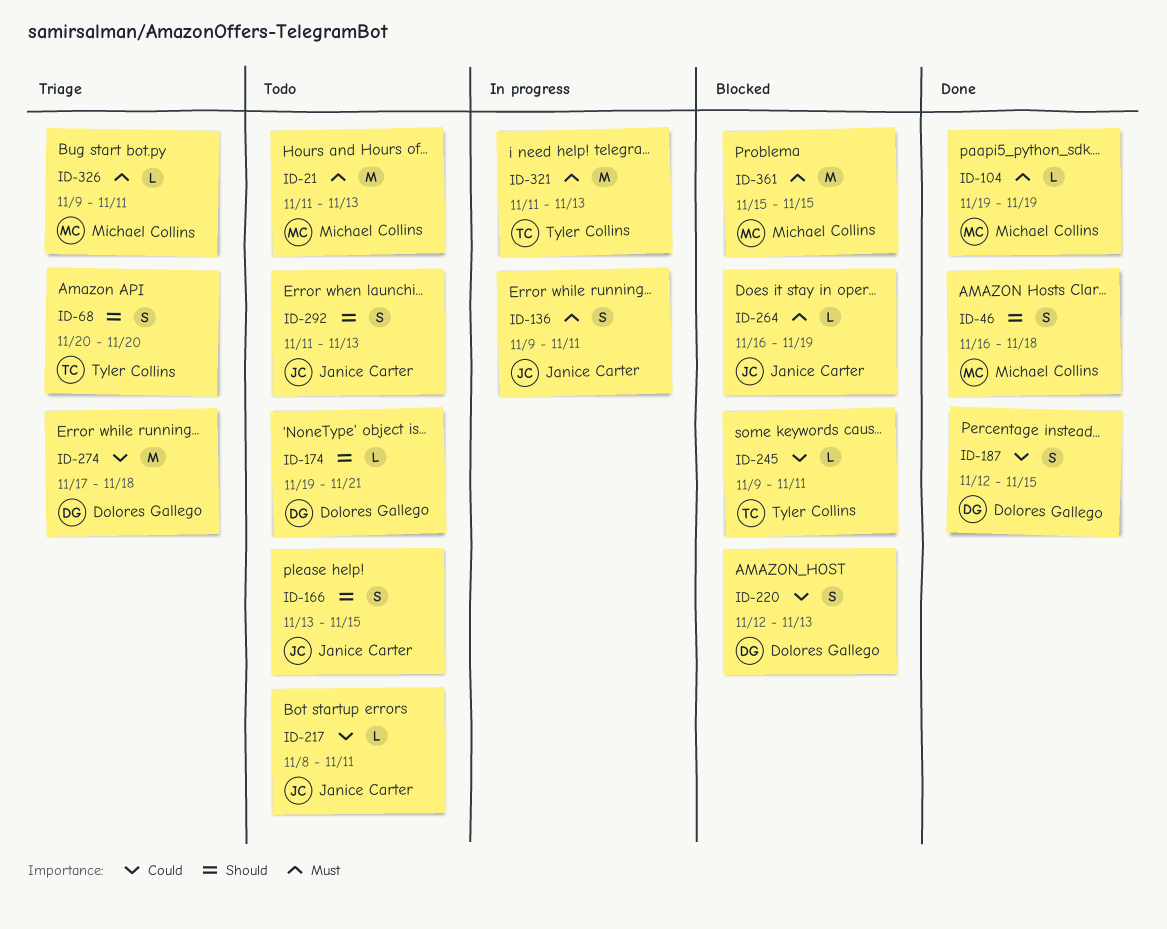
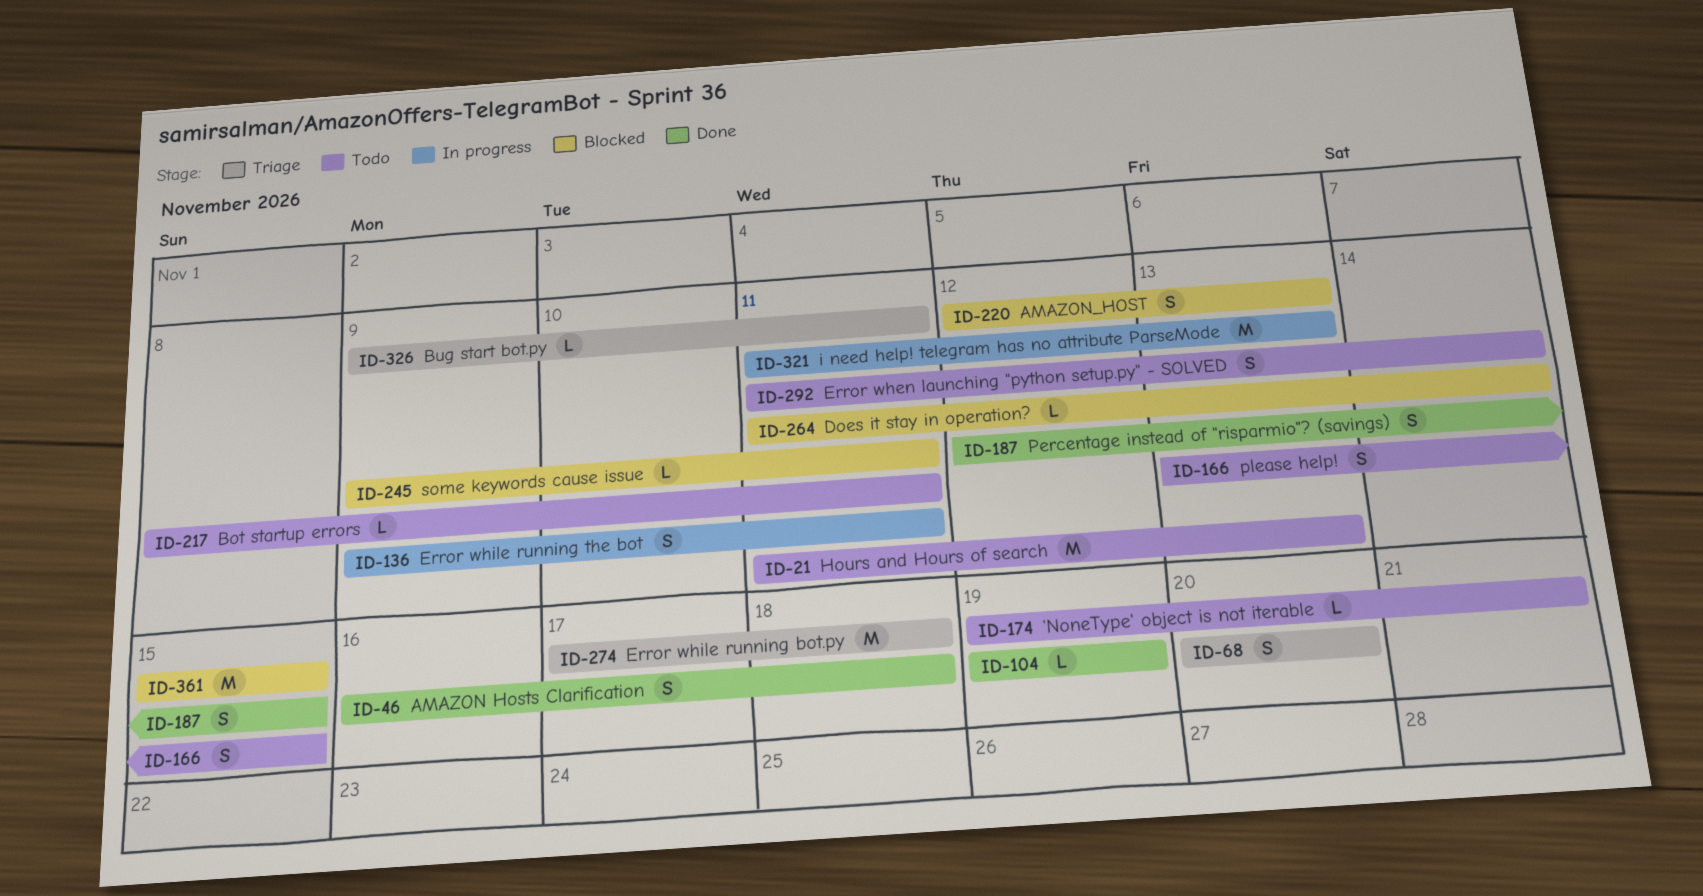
ID-264, start: Nov 16 -> Nov 11
ID-264, due: Nov 19 -> Nov 14
ID-292, due: Nov 13 -> Nov 14

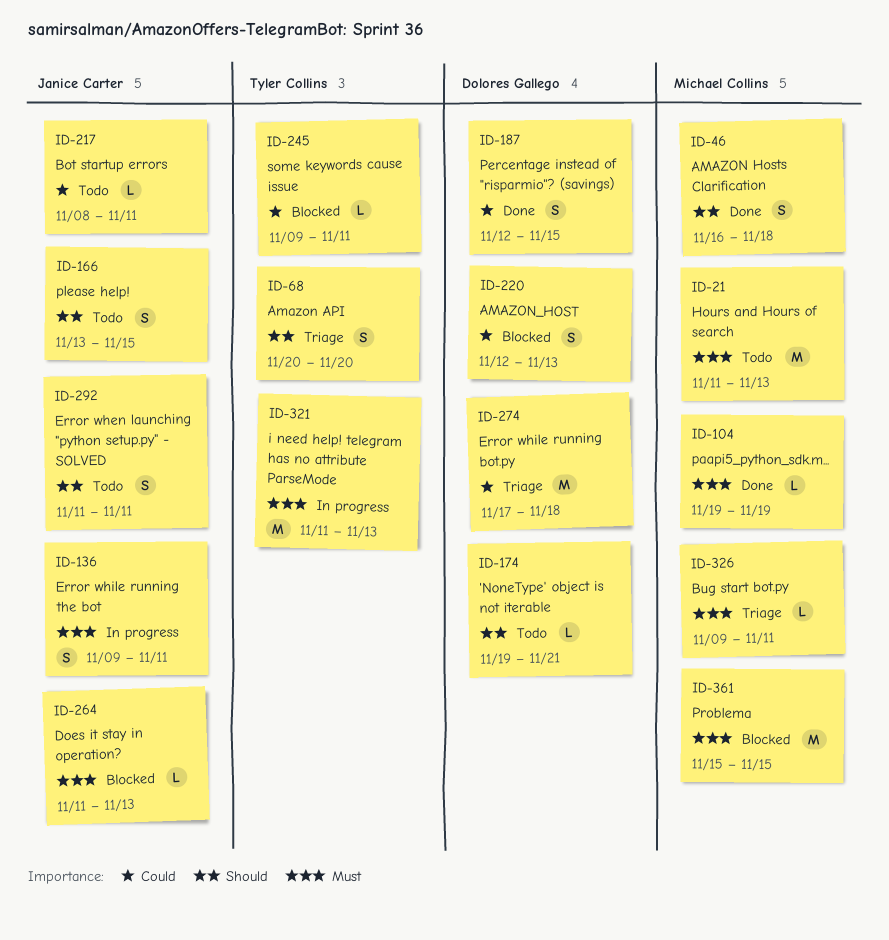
ID-264, due: Nov 14 -> Nov 13
ID-292, due: Nov 14 -> Nov 11

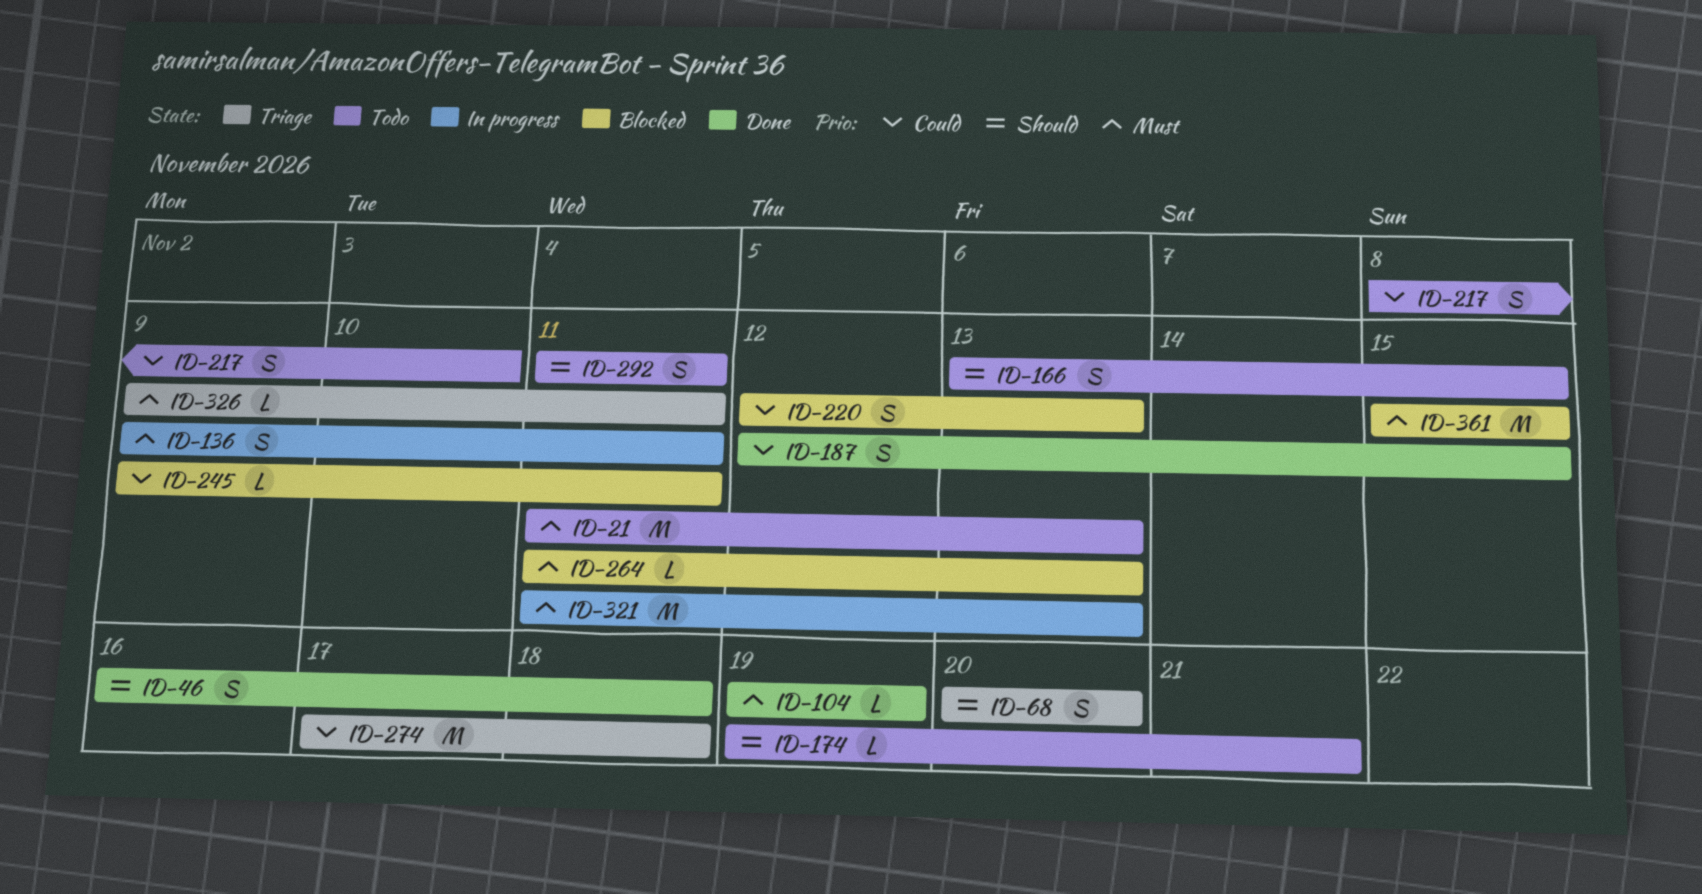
ID-217, estimate: L -> S
ID-217, due: Nov 11 -> Nov 10

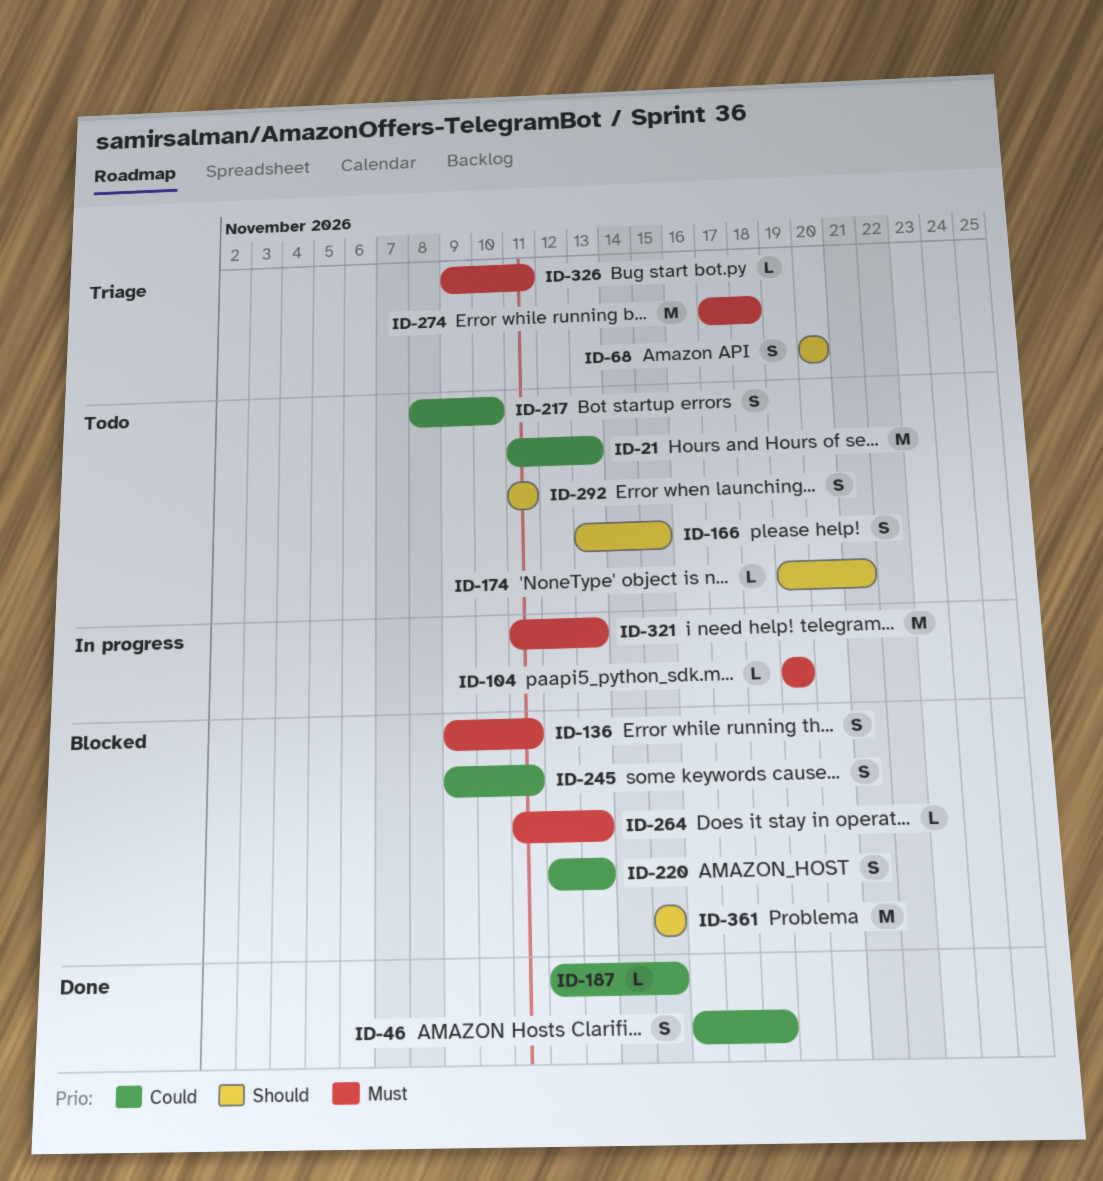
ID-21, priority: Must -> Could
ID-46, priority: Should -> Could
ID-104, status: Done -> In progress
ID-136, status: In progress -> Blocked
ID-187, estimate: S -> L
ID-245, estimate: L -> S
ID-274, priority: Could -> Must
ID-361, priority: Must -> Should

